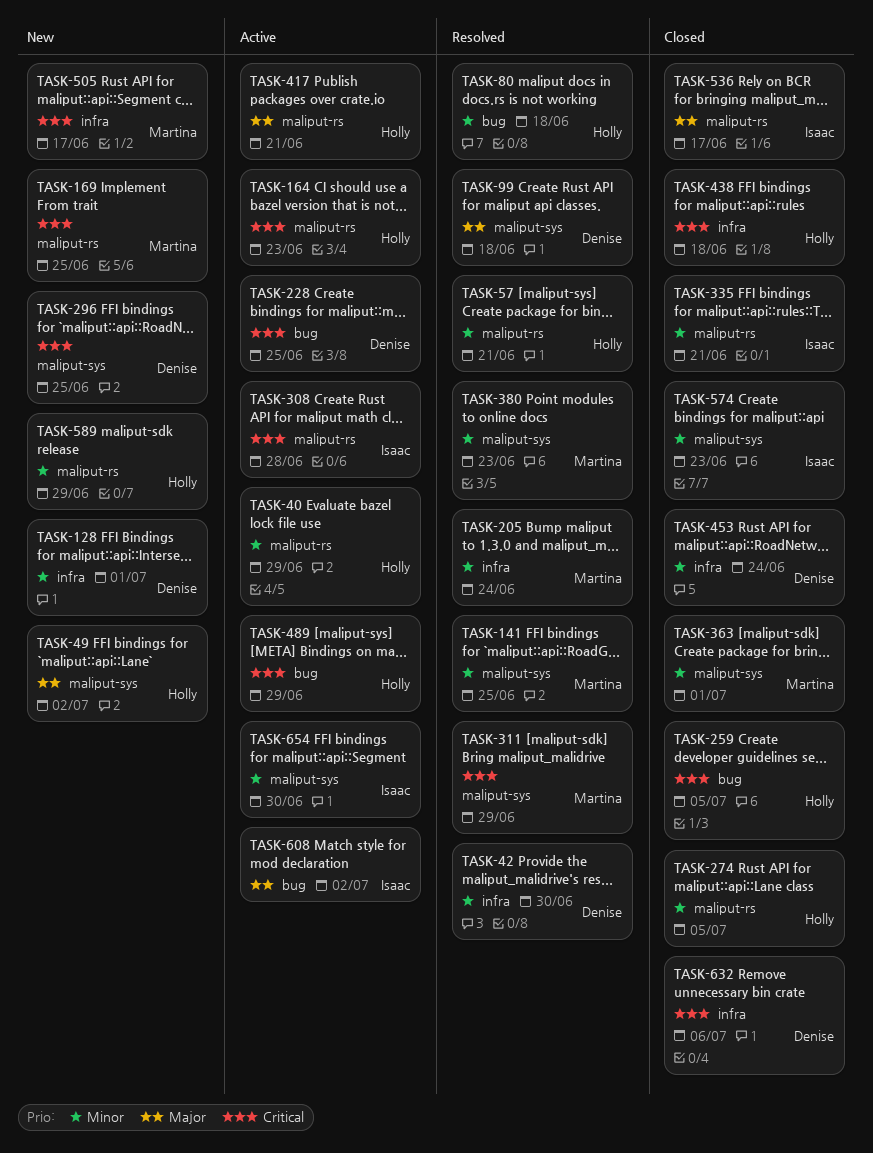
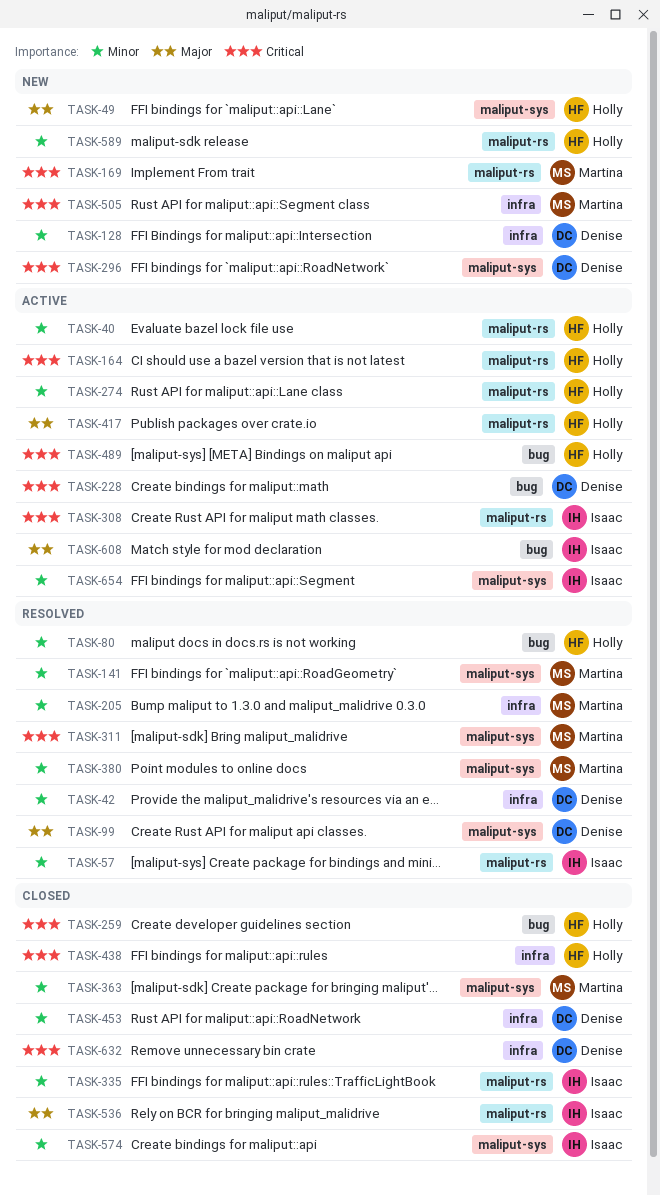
TASK-57, owner: Holly -> Isaac
TASK-274, status: Closed -> Active

